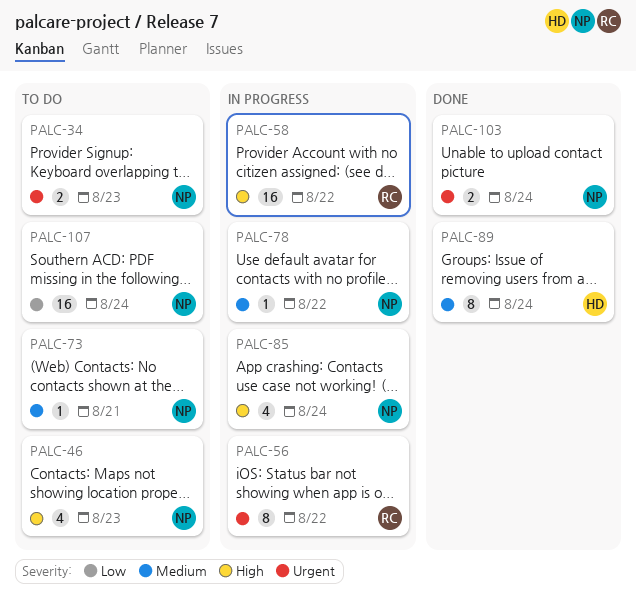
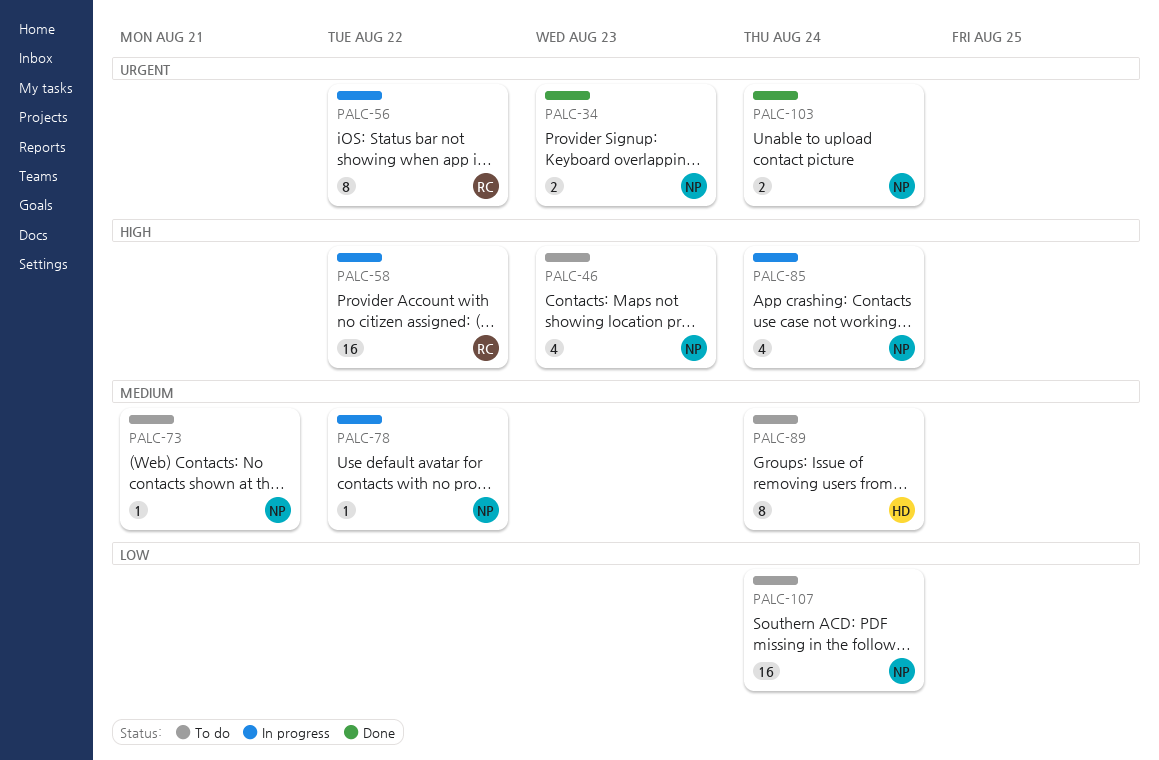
PALC-34, status: To do -> Done
PALC-89, status: Done -> To do

